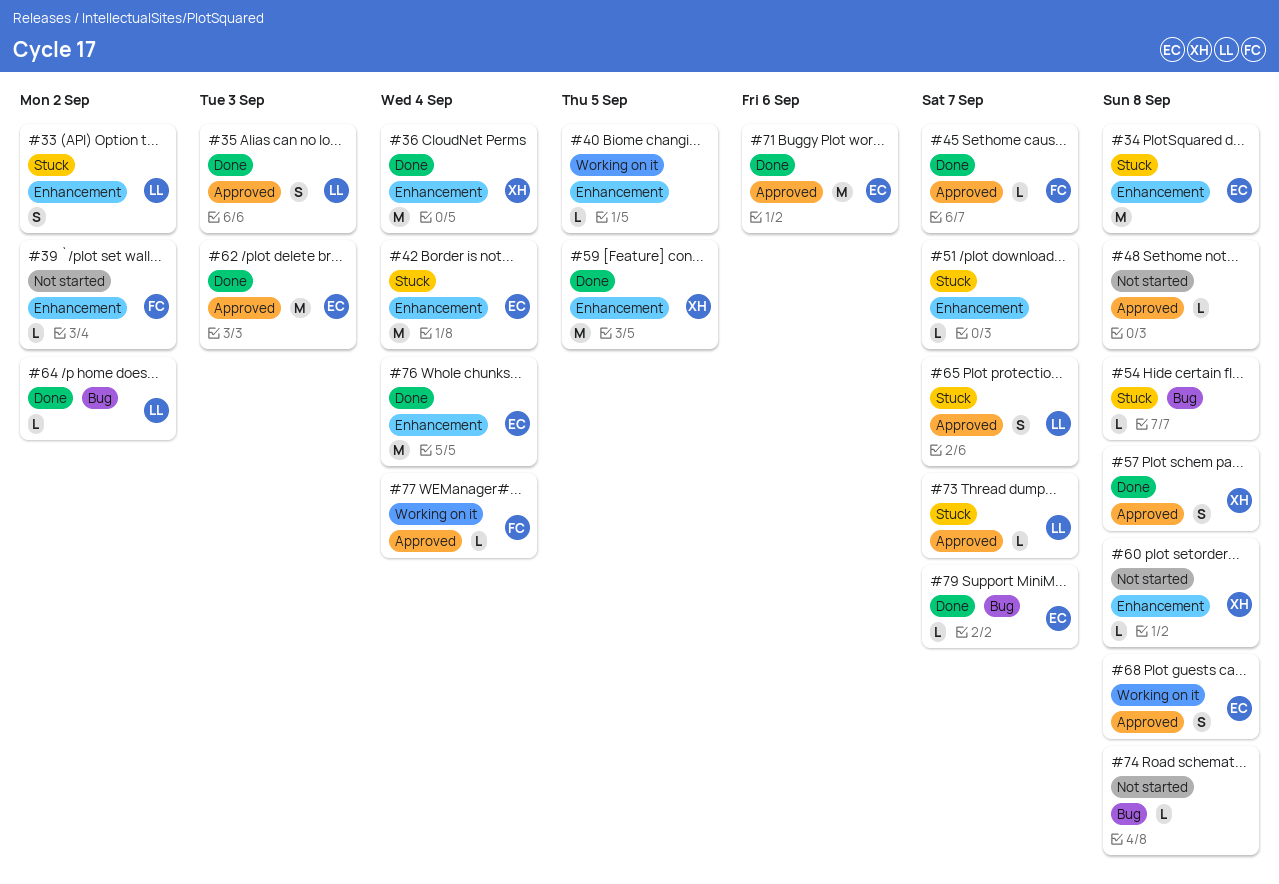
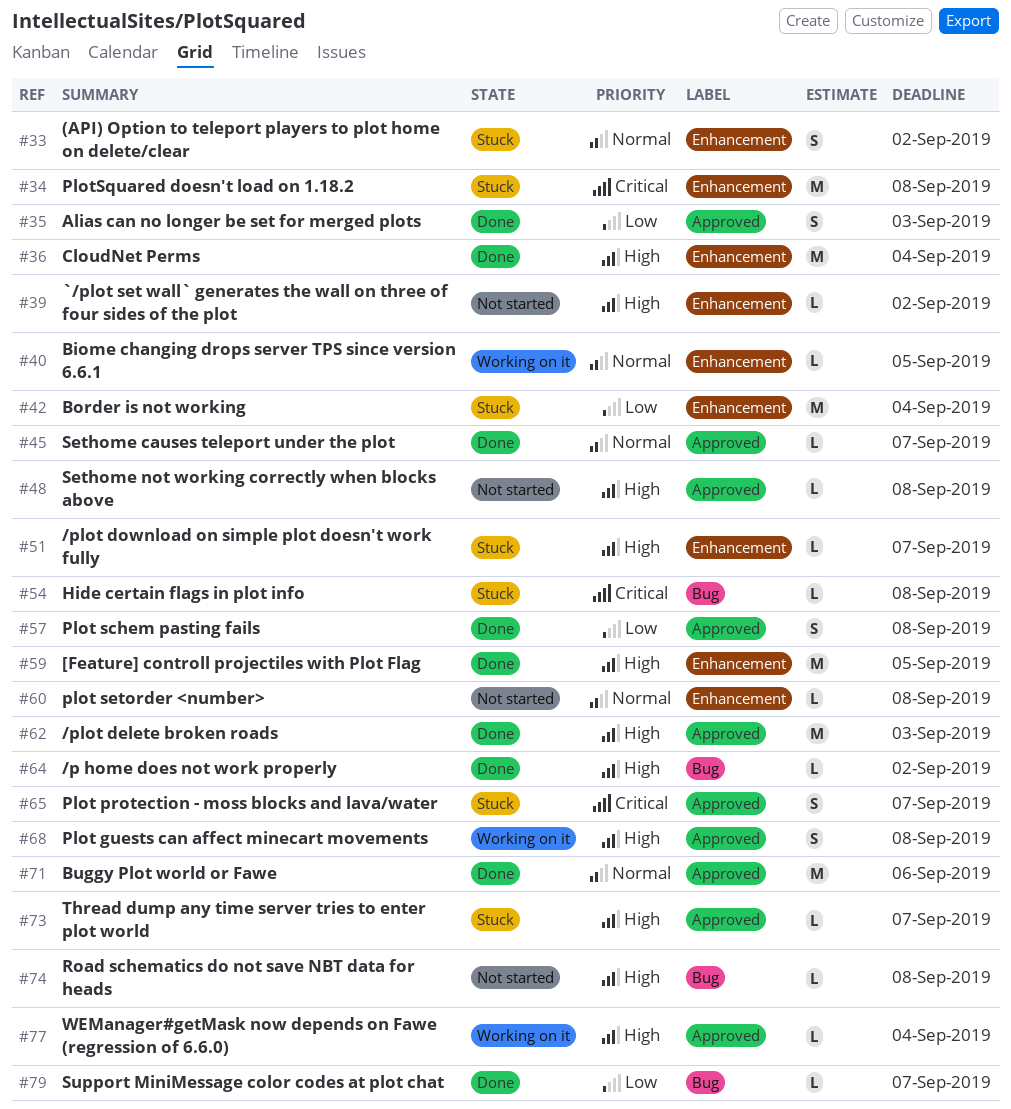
#76: present -> none

